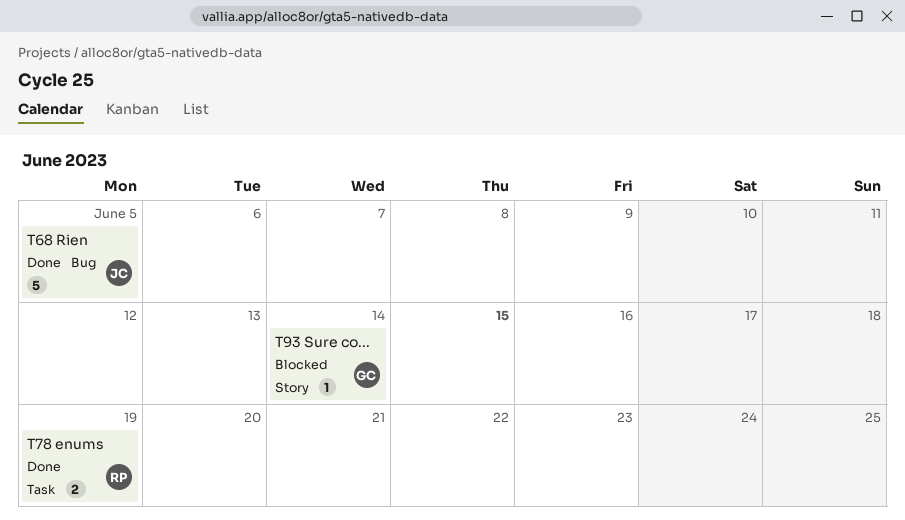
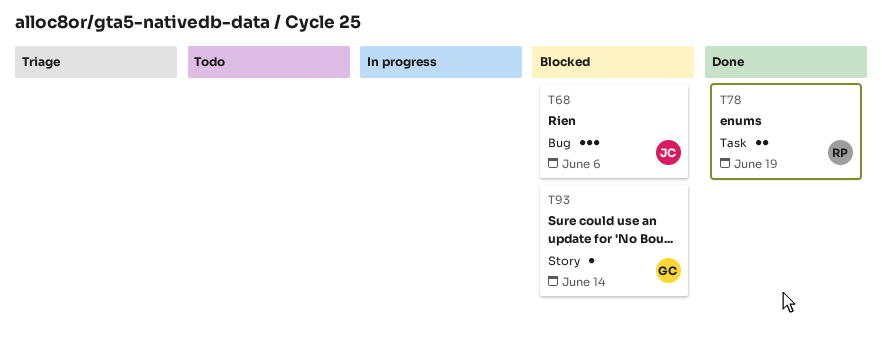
T68, status: Done -> Blocked
T68, estimate: 5 -> 3
T68, due: Jun 5 -> Jun 6

